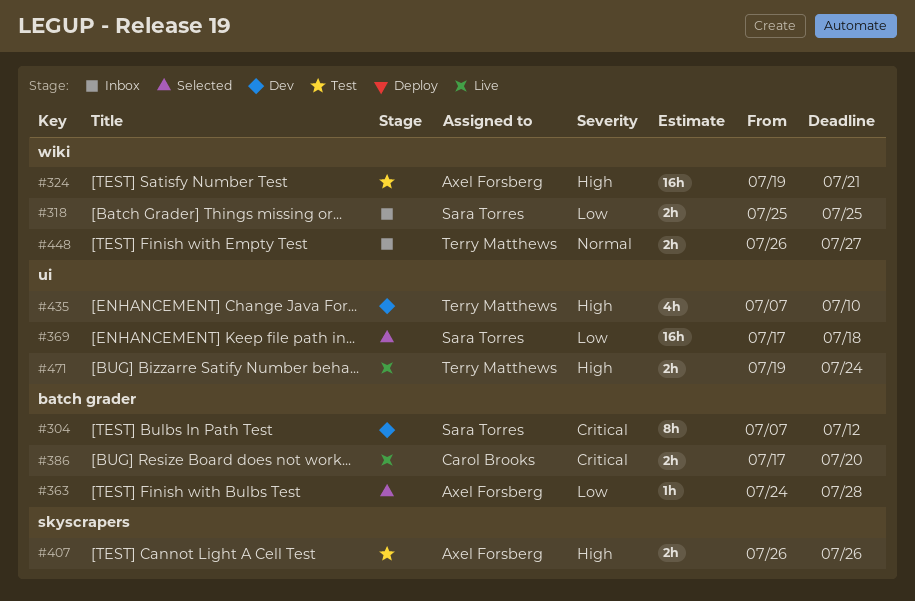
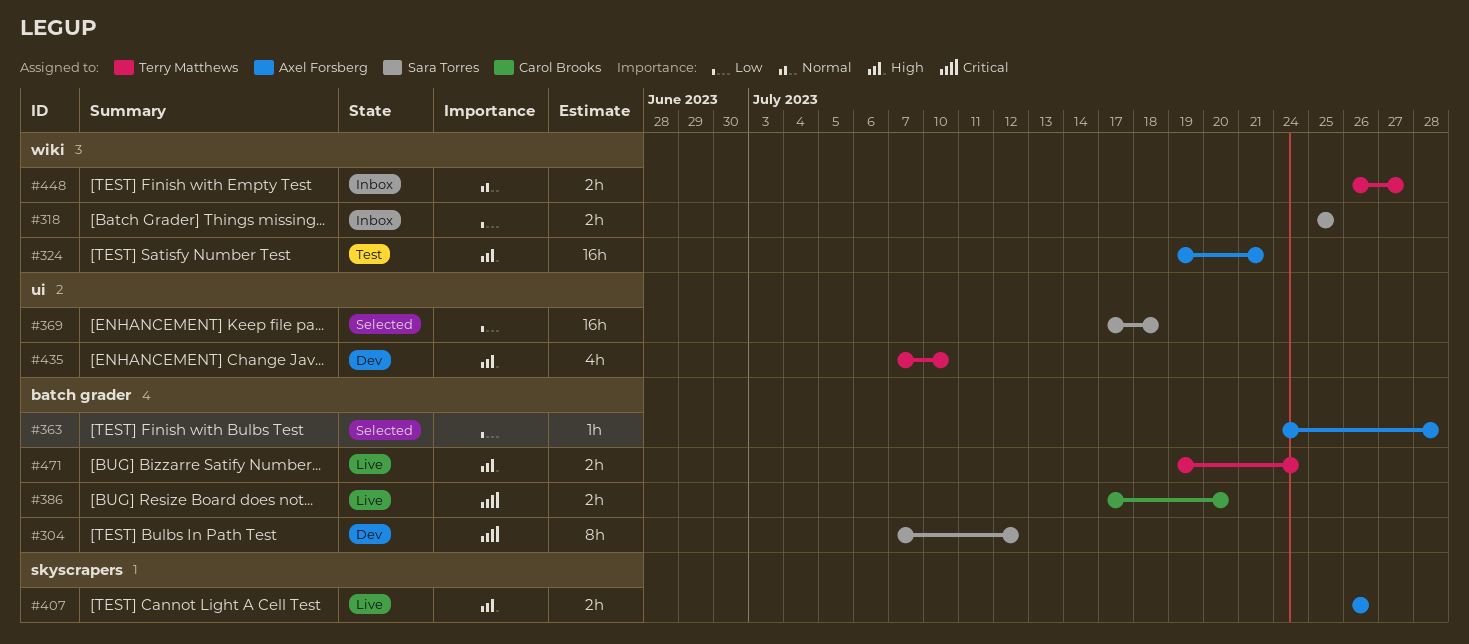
#407, status: Test -> Live
#471, label: ui -> batch grader

